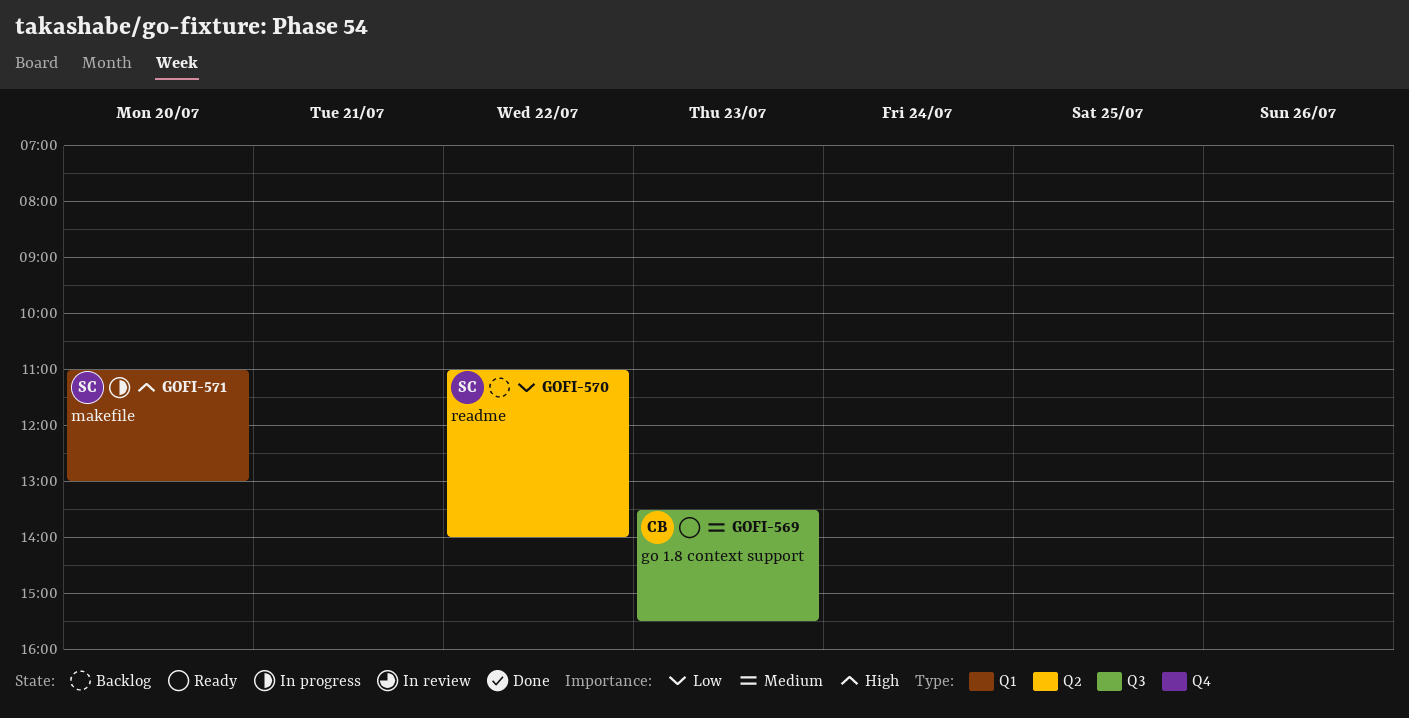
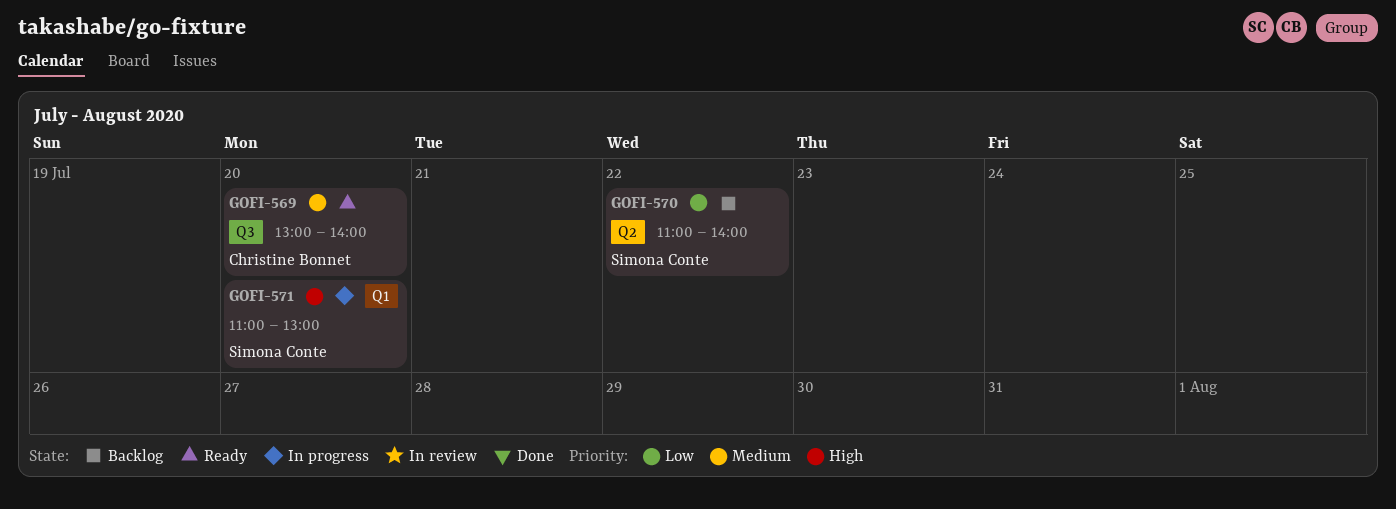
GOFI-569, day: Jul 23 -> Jul 20
GOFI-569, begins: 13:30 -> 13:00
GOFI-569, ends: 15:30 -> 14:00

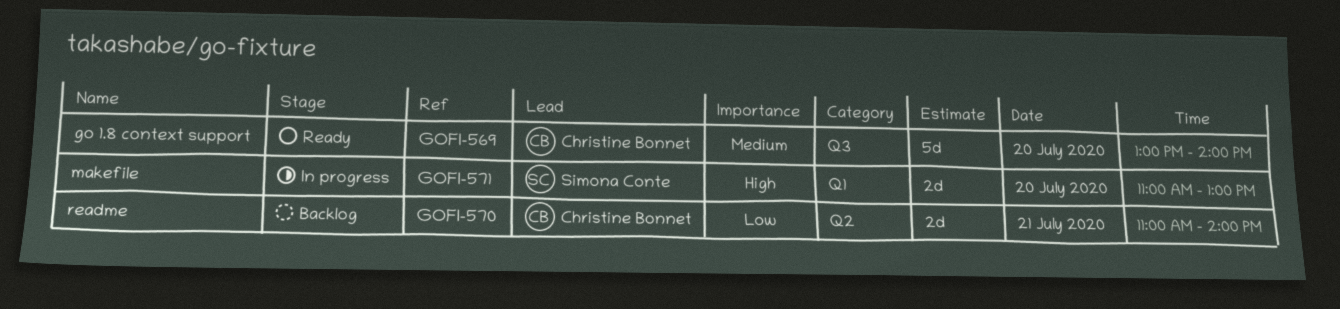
GOFI-570, owner: Simona Conte -> Christine Bonnet
GOFI-570, day: Jul 22 -> Jul 21

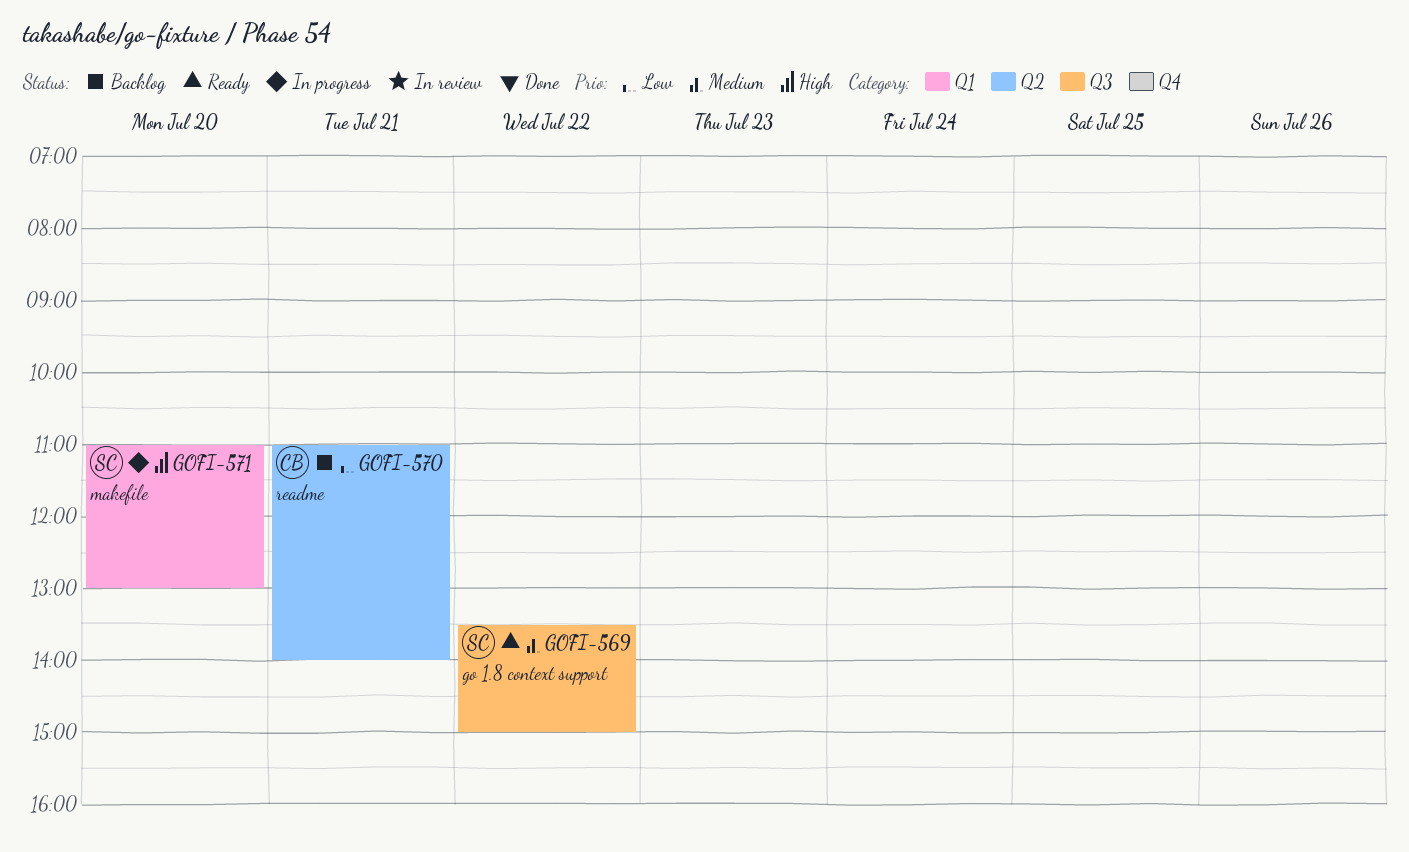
GOFI-569, owner: Christine Bonnet -> Simona Conte
GOFI-569, day: Jul 20 -> Jul 22
GOFI-569, begins: 13:00 -> 13:30
GOFI-569, ends: 14:00 -> 15:00

